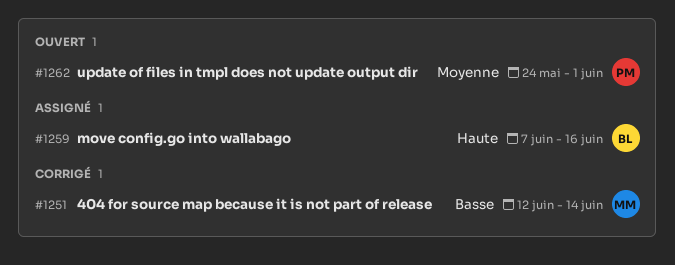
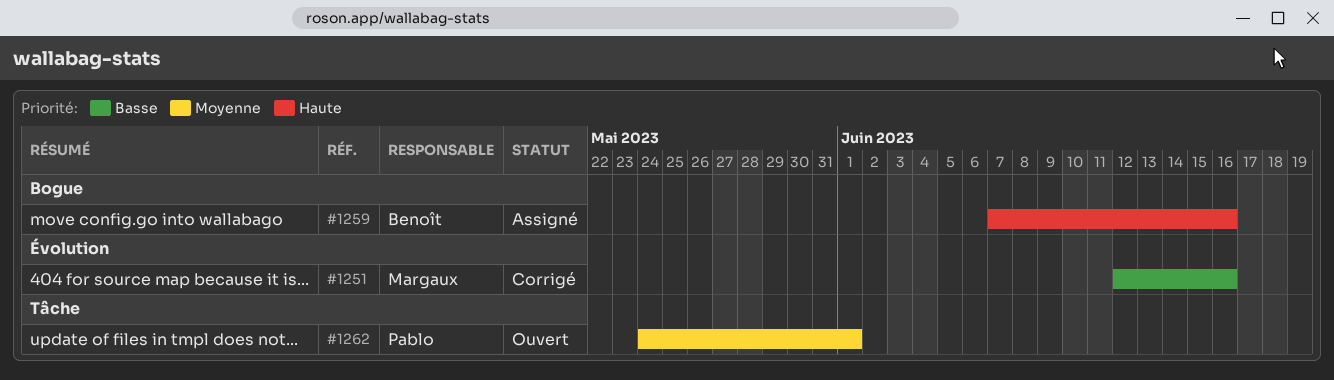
#1251, due: Jun 14 -> Jun 16

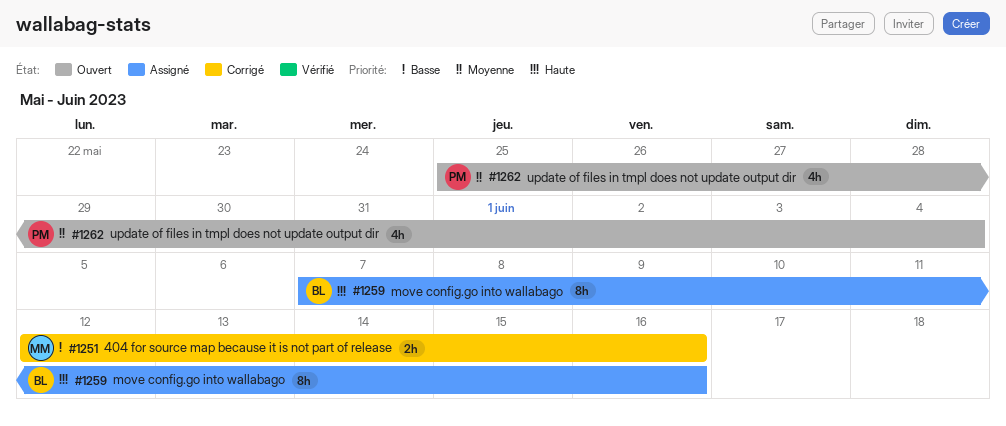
#1262, start: May 24 -> May 25
#1262, due: Jun 1 -> Jun 4

